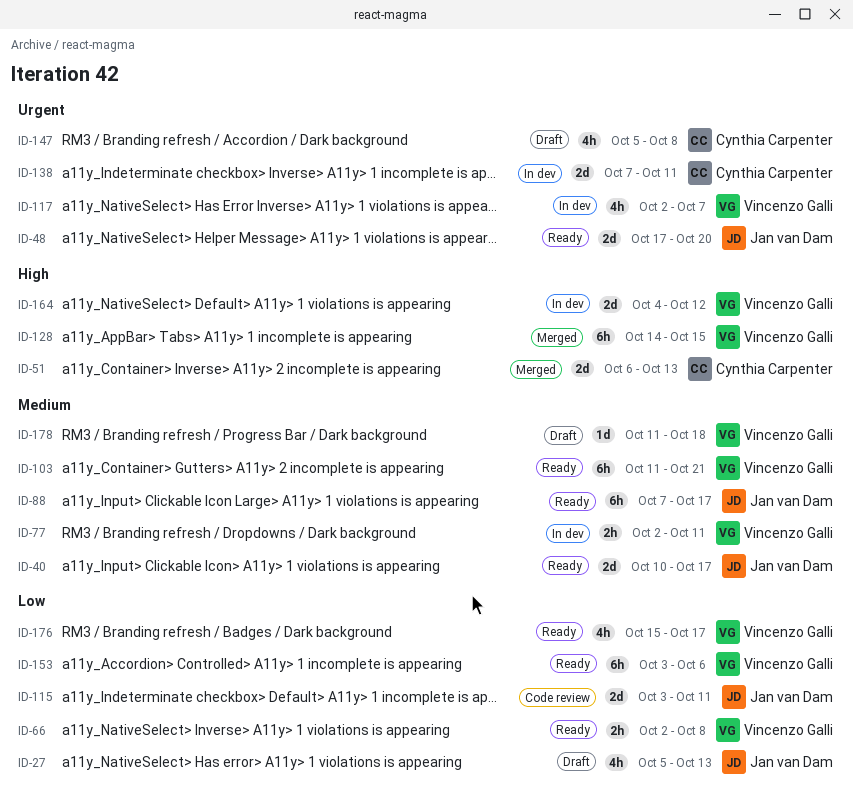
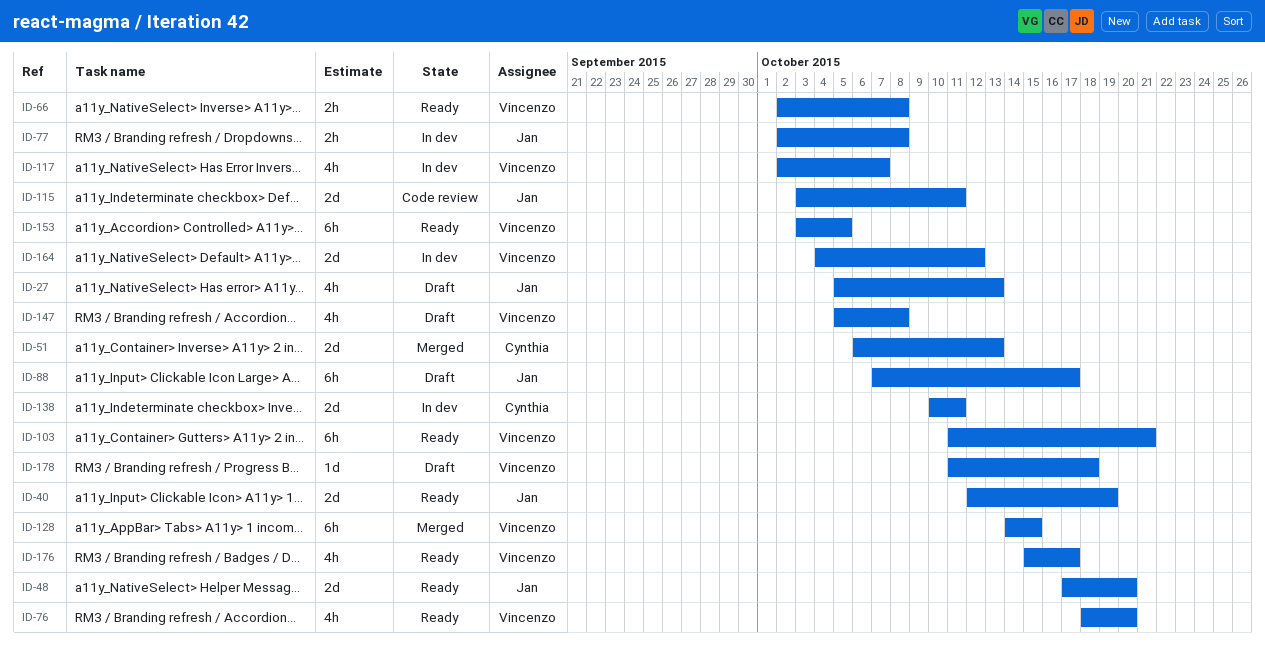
ID-40, start: Oct 10 -> Oct 12
ID-40, due: Oct 17 -> Oct 19
ID-76: none -> present
ID-77, owner: Vincenzo Galli -> Jan van Dam
ID-77, due: Oct 11 -> Oct 8
ID-88, status: Ready -> Draft
ID-138, start: Oct 7 -> Oct 10
ID-147, owner: Cynthia Carpenter -> Vincenzo Galli
ID-153, due: Oct 6 -> Oct 5

